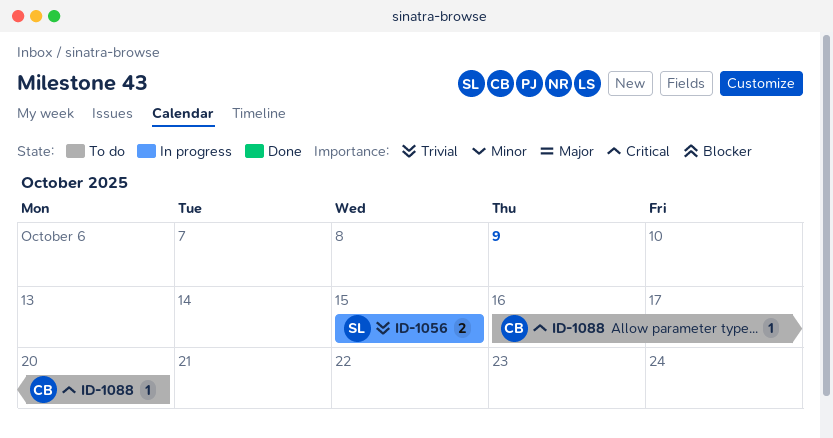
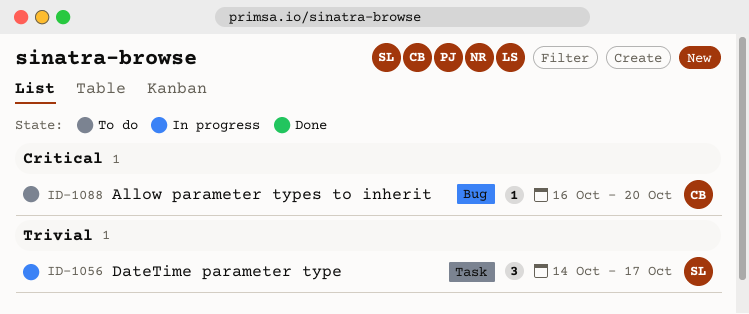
ID-1056, estimate: 2 -> 3
ID-1056, start: Oct 15 -> Oct 14
ID-1056, due: Oct 15 -> Oct 17

